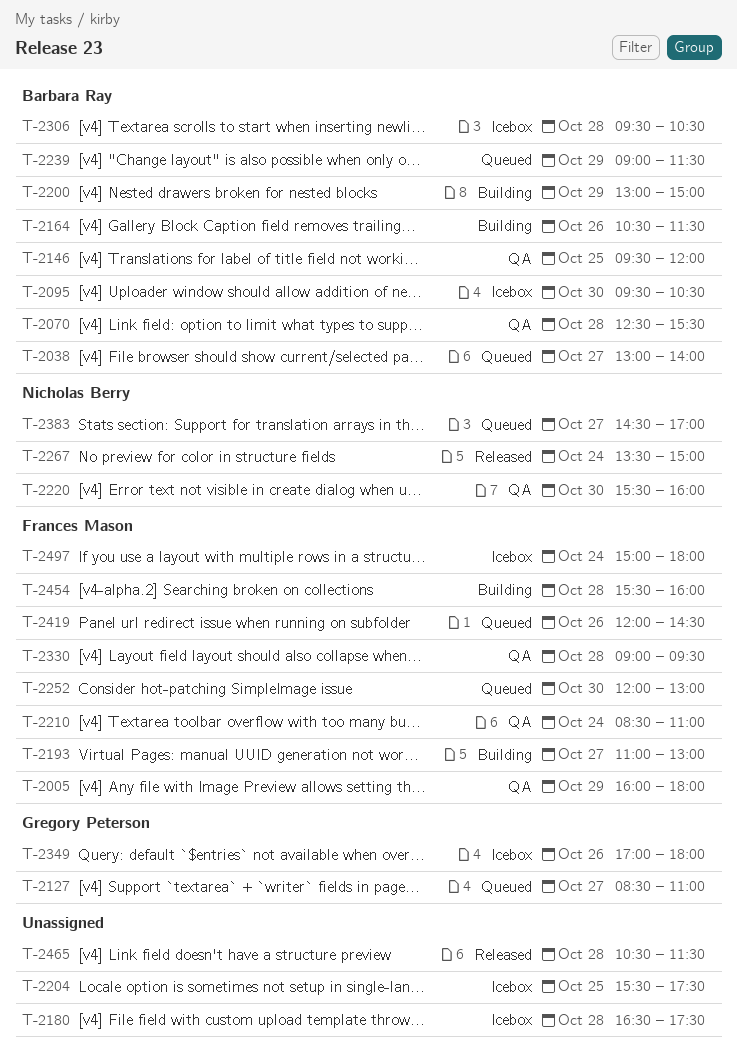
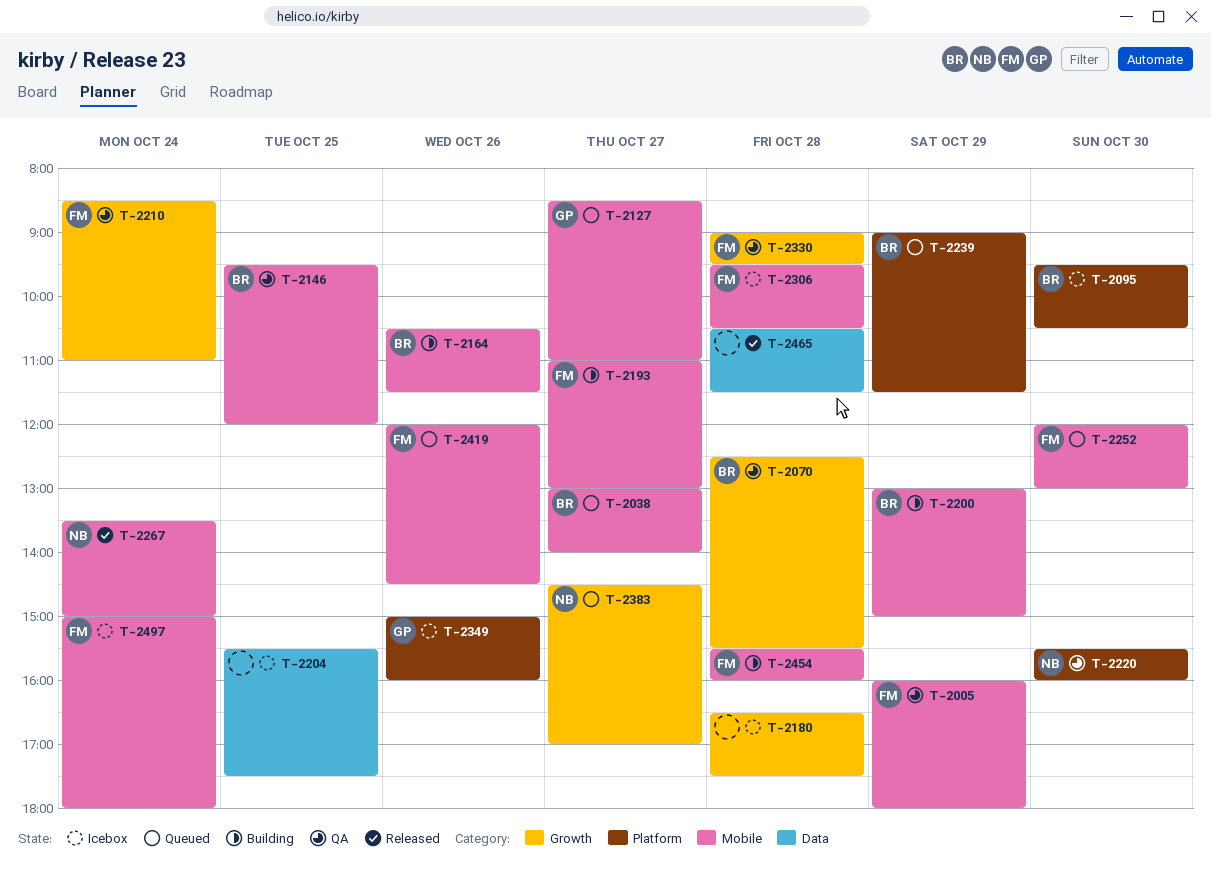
T-2306, owner: Barbara Ray -> Frances Mason
T-2349, begins: 17:00 -> 15:00
T-2349, ends: 18:00 -> 16:00

